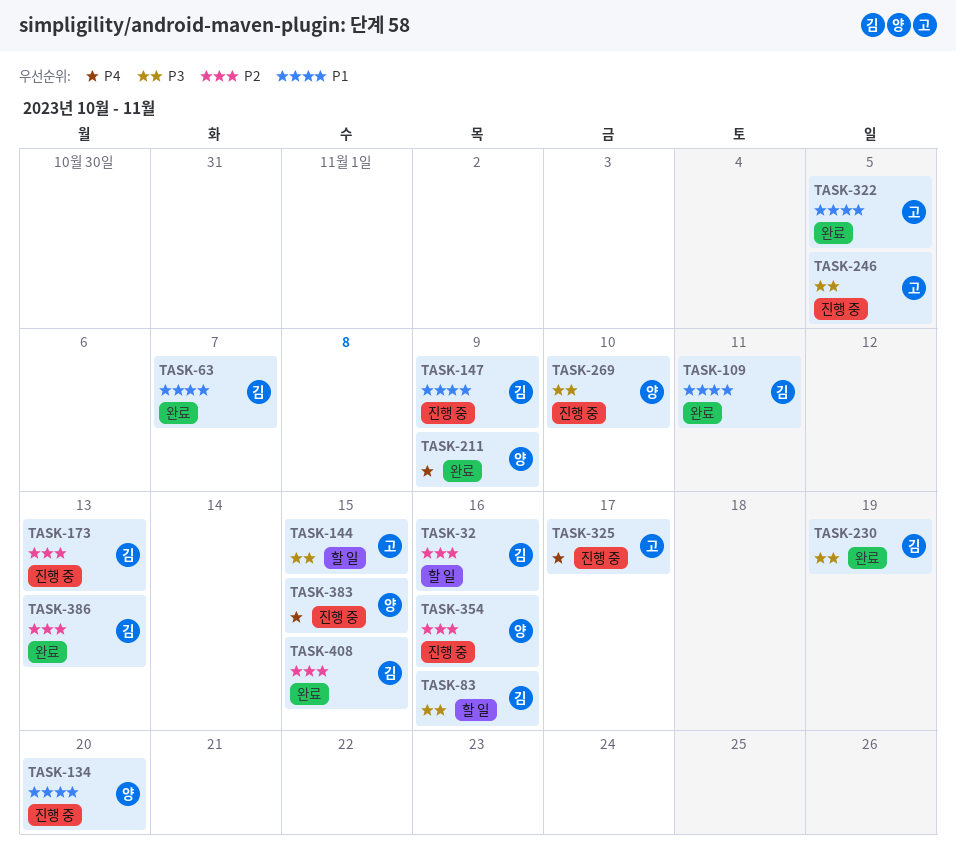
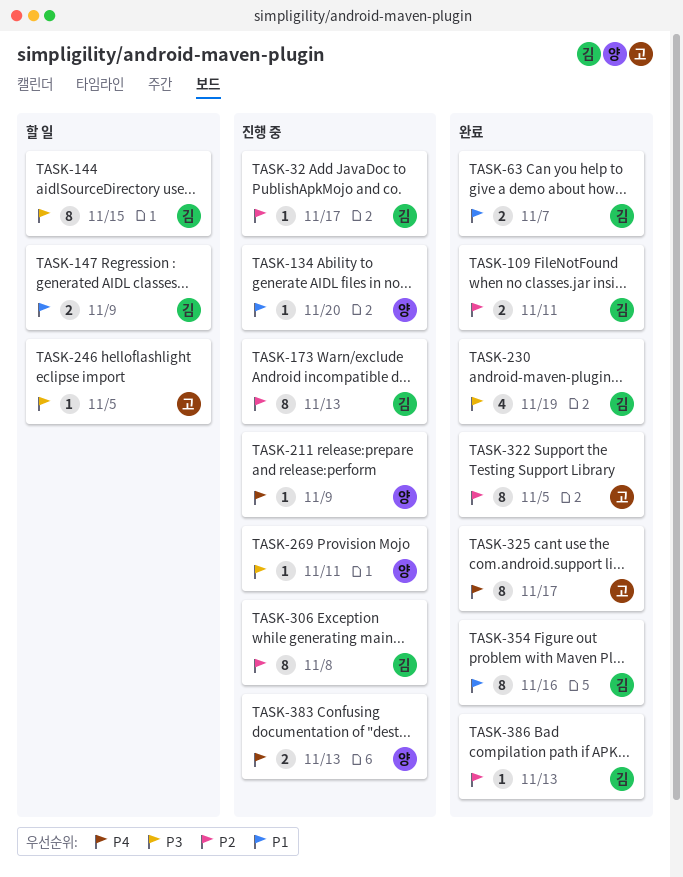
TASK-32, status: 할 일 -> 진행 중
TASK-32, due: Nov 16 -> Nov 17
TASK-83: present -> none
TASK-109, priority: P1 -> P2
TASK-144, owner: 고 -> 김
TASK-147, status: 진행 중 -> 할 일
TASK-211, status: 완료 -> 진행 중
TASK-246, status: 진행 중 -> 할 일
TASK-269, due: Nov 10 -> Nov 11
TASK-306: none -> present
TASK-322, priority: P1 -> P2
TASK-325, status: 진행 중 -> 완료
TASK-354, status: 진행 중 -> 완료
TASK-354, owner: 양 -> 김
TASK-354, priority: P2 -> P1
TASK-383, due: Nov 15 -> Nov 13
TASK-408: present -> none

